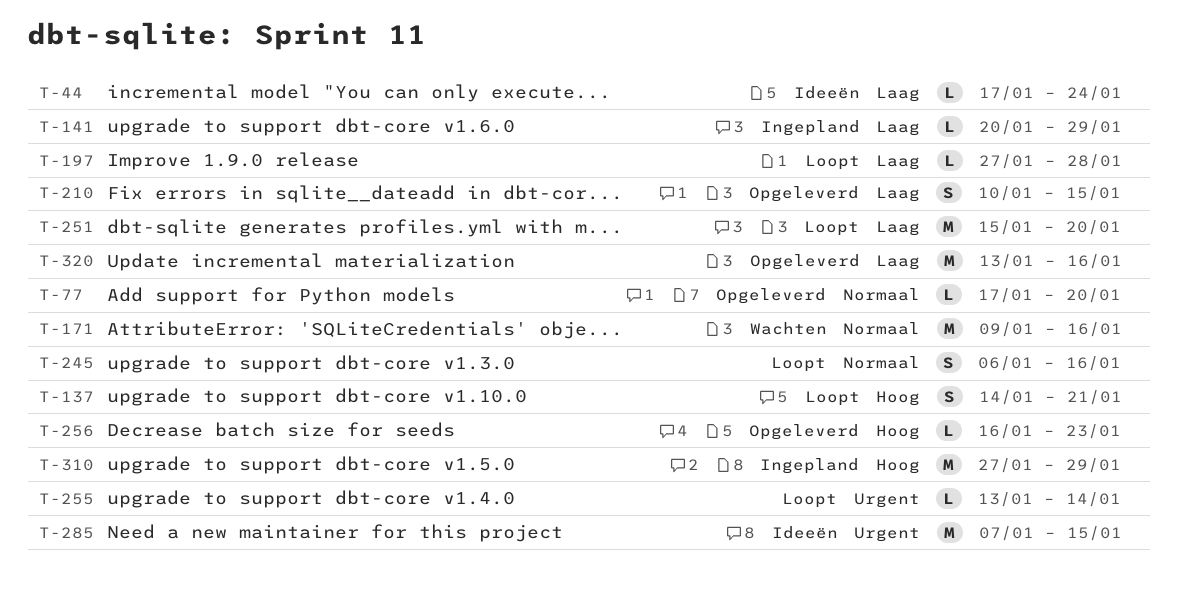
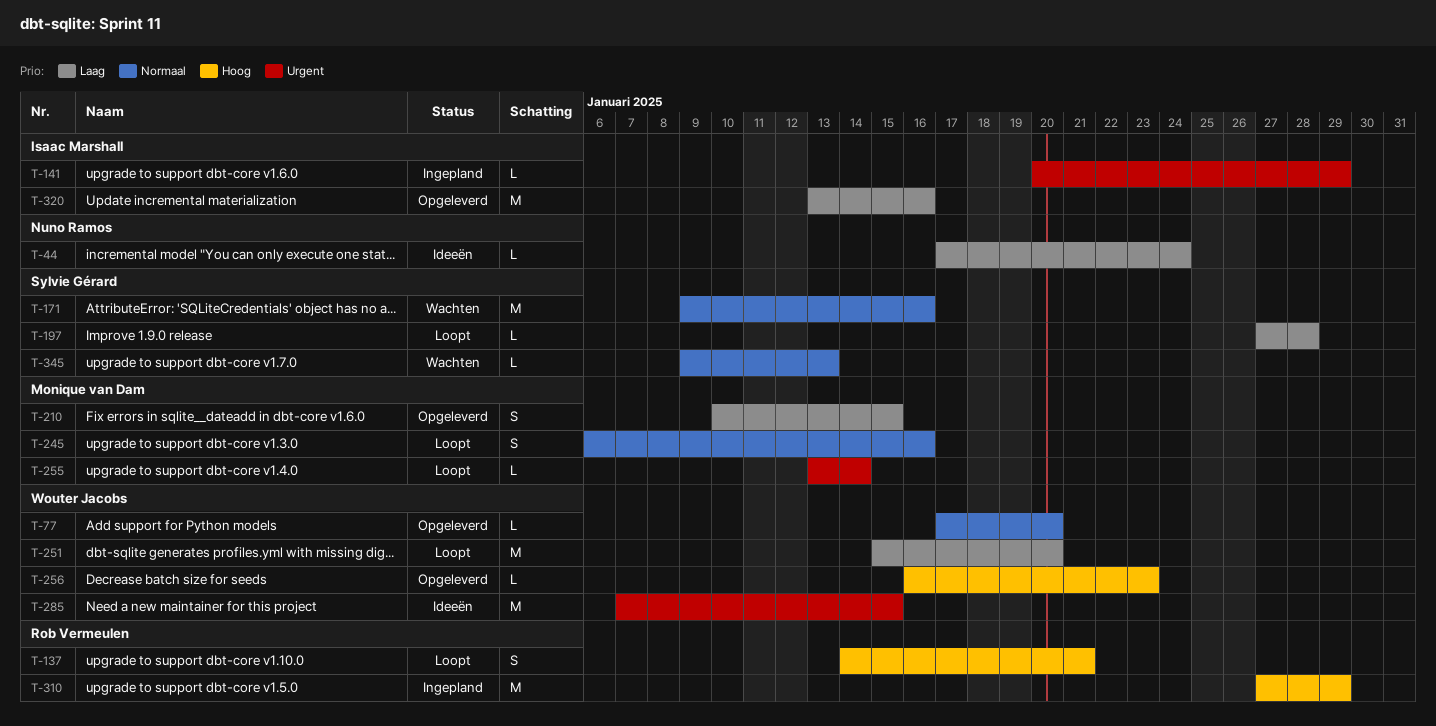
T-141, priority: Laag -> Urgent
T-345: none -> present

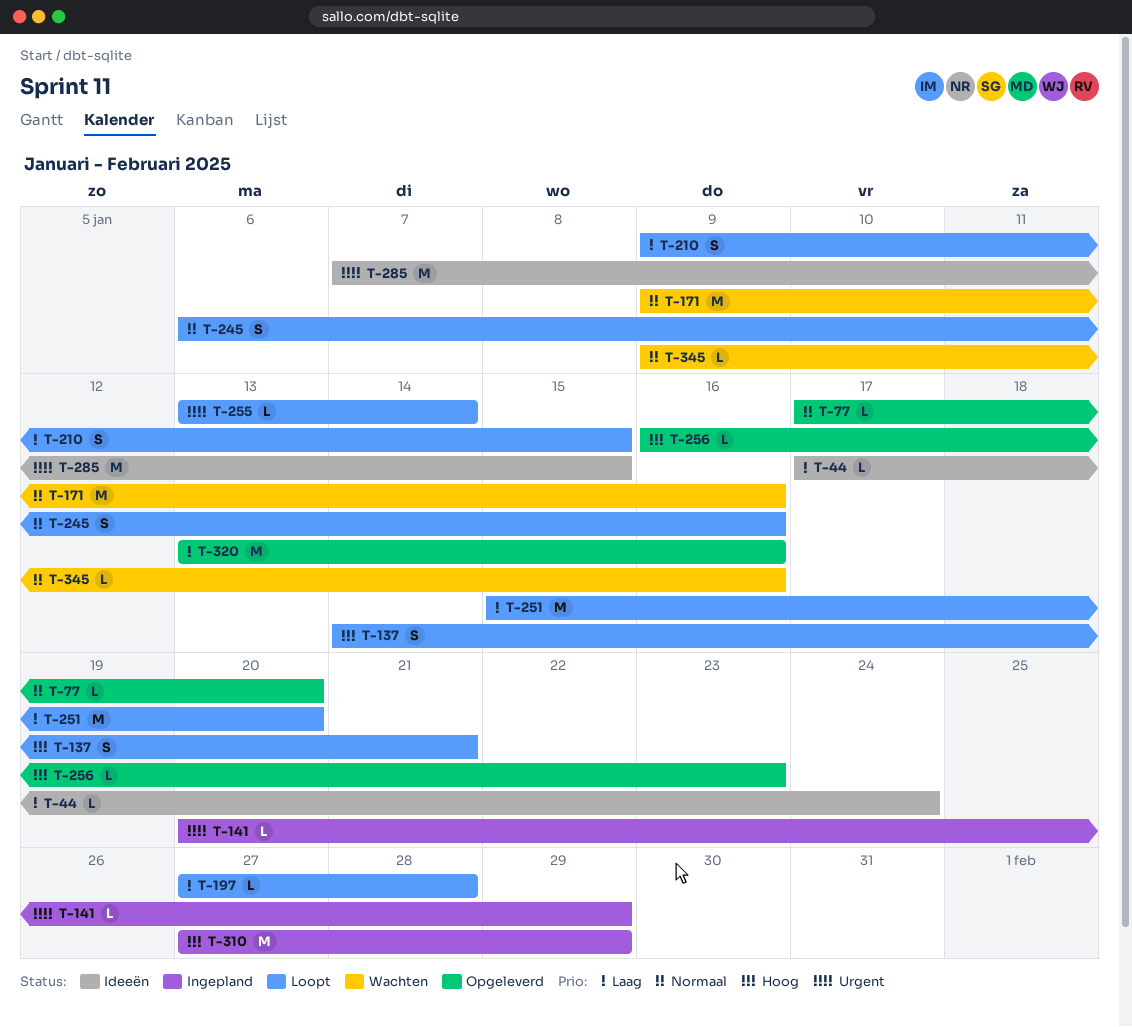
T-210, status: Opgeleverd -> Loopt
T-210, start: Jan 10 -> Jan 9
T-345, due: Jan 13 -> Jan 16

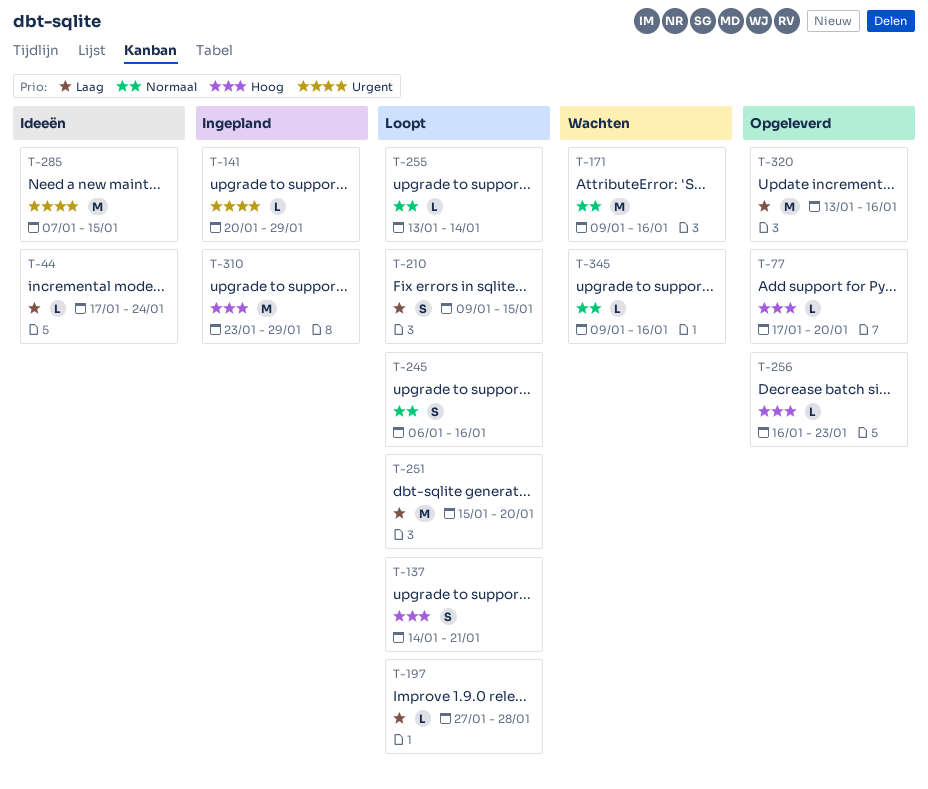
T-77, priority: Normaal -> Hoog
T-255, priority: Urgent -> Normaal
T-310, start: Jan 27 -> Jan 23

